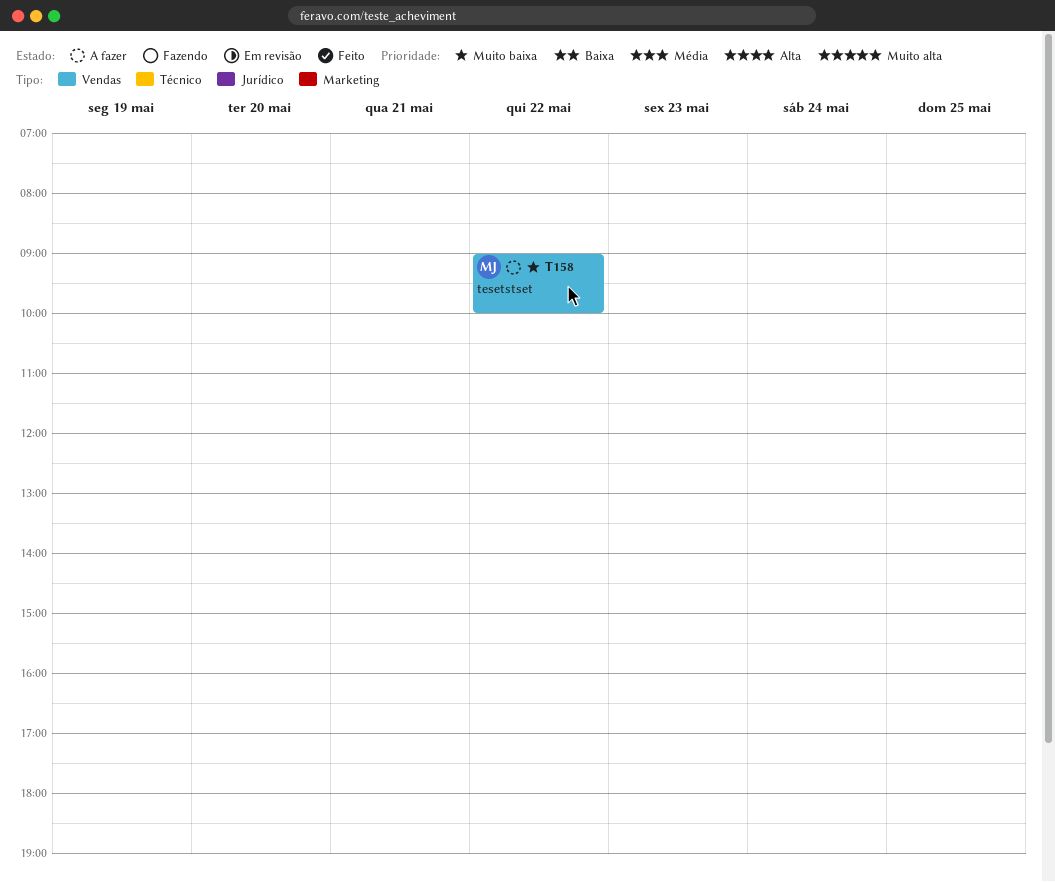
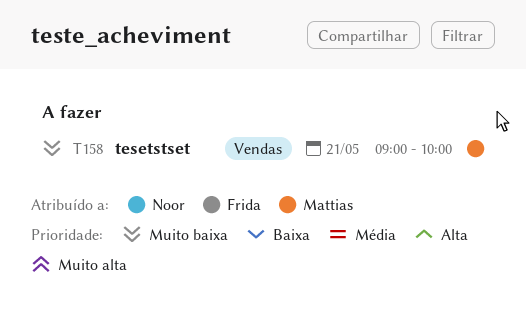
T158, day: May 22 -> May 21

